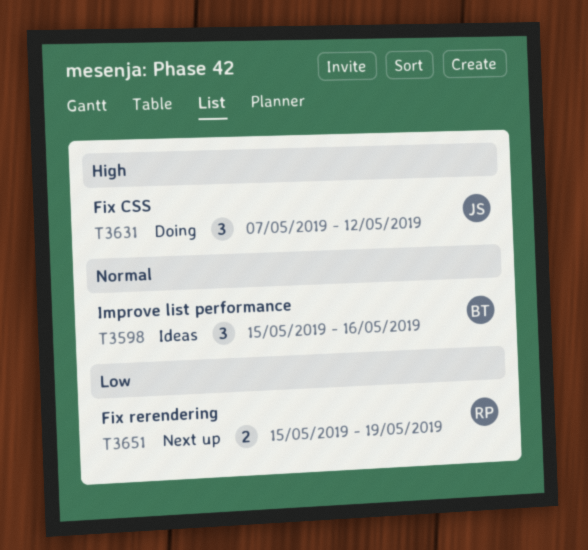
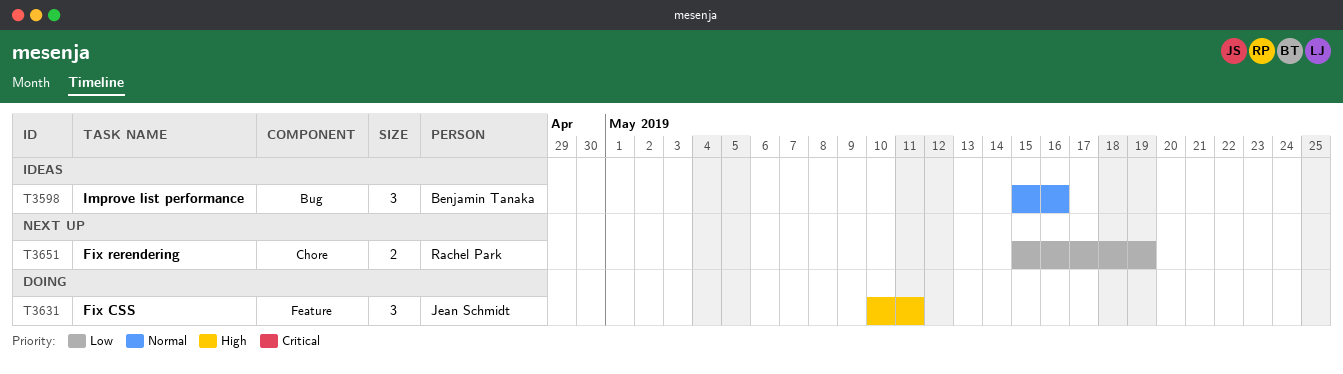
T3631, start: May 7 -> May 10
T3631, due: May 12 -> May 11

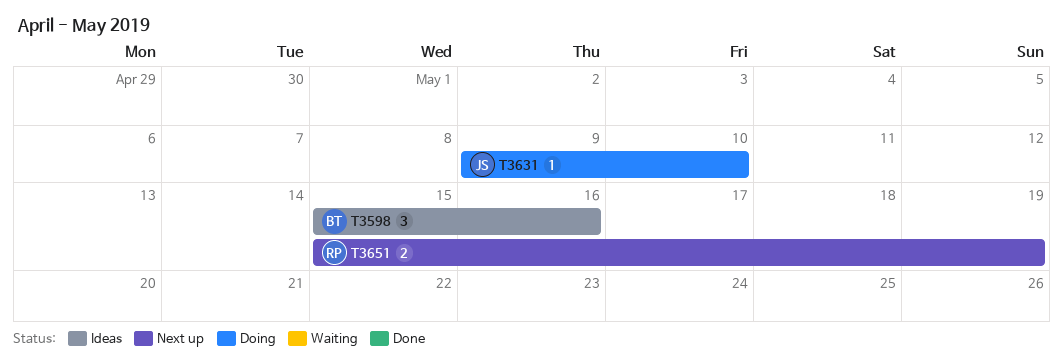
T3631, estimate: 3 -> 1
T3631, start: May 10 -> May 9
T3631, due: May 11 -> May 10

